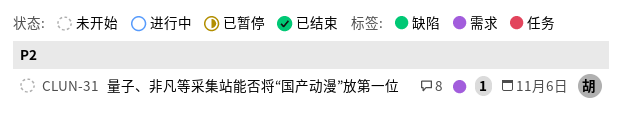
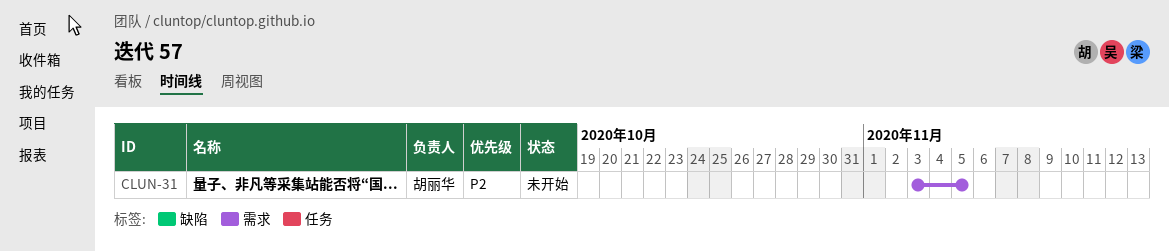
CLUN-31, due: Nov 6 -> Nov 5

